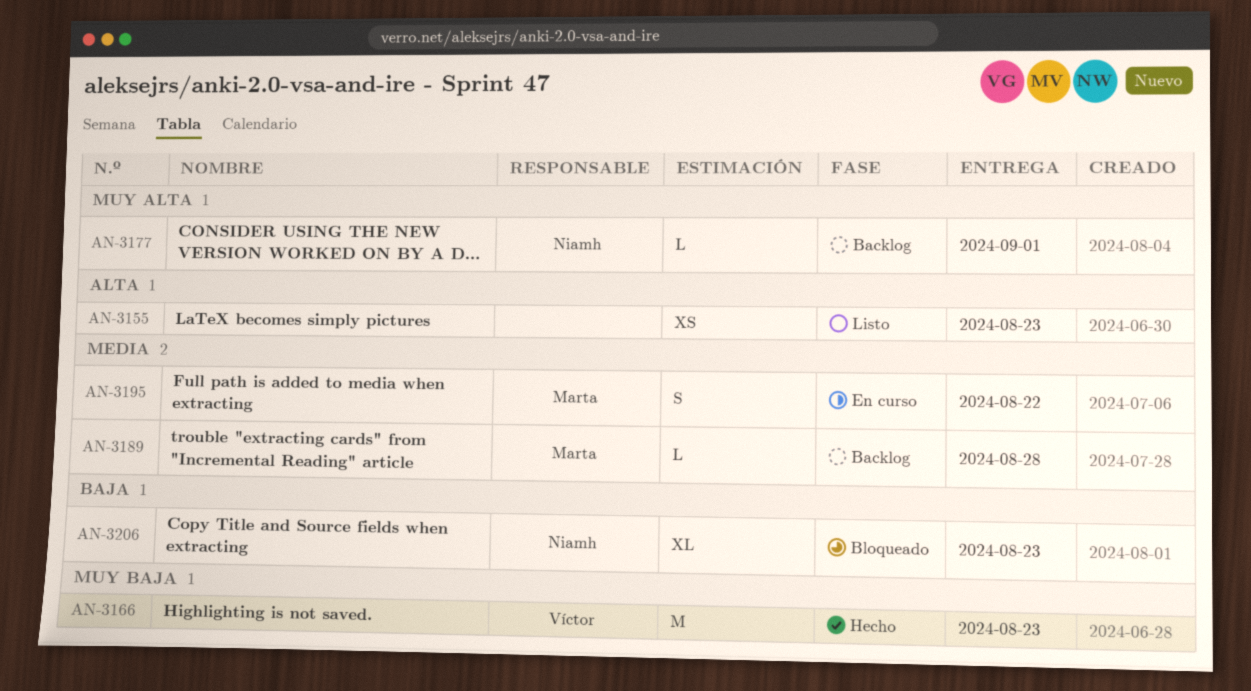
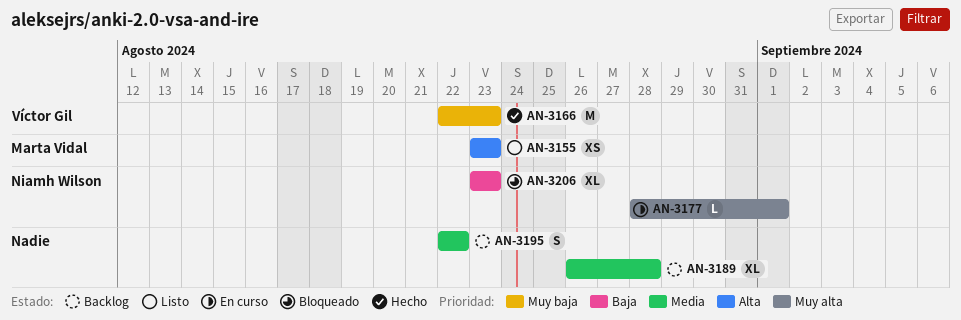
AN-3155, owner: none -> Marta Vidal
AN-3177, status: Backlog -> En curso
AN-3189, owner: Marta Vidal -> none
AN-3189, estimate: L -> XL
AN-3195, status: En curso -> Backlog
AN-3195, owner: Marta Vidal -> none

